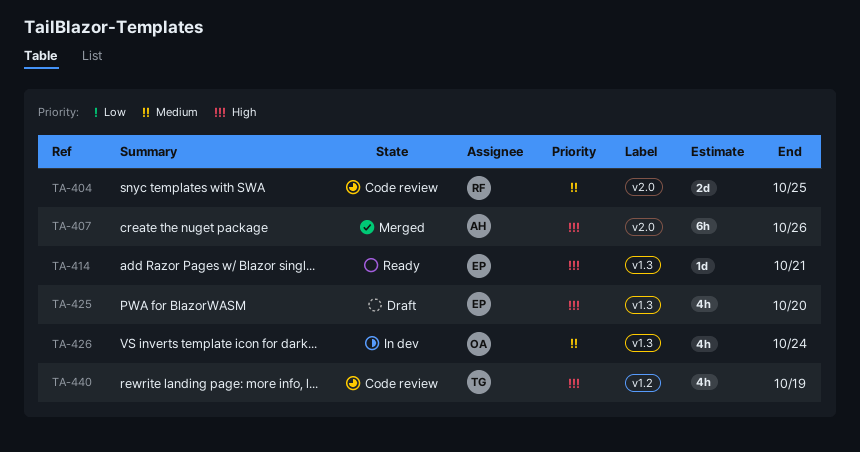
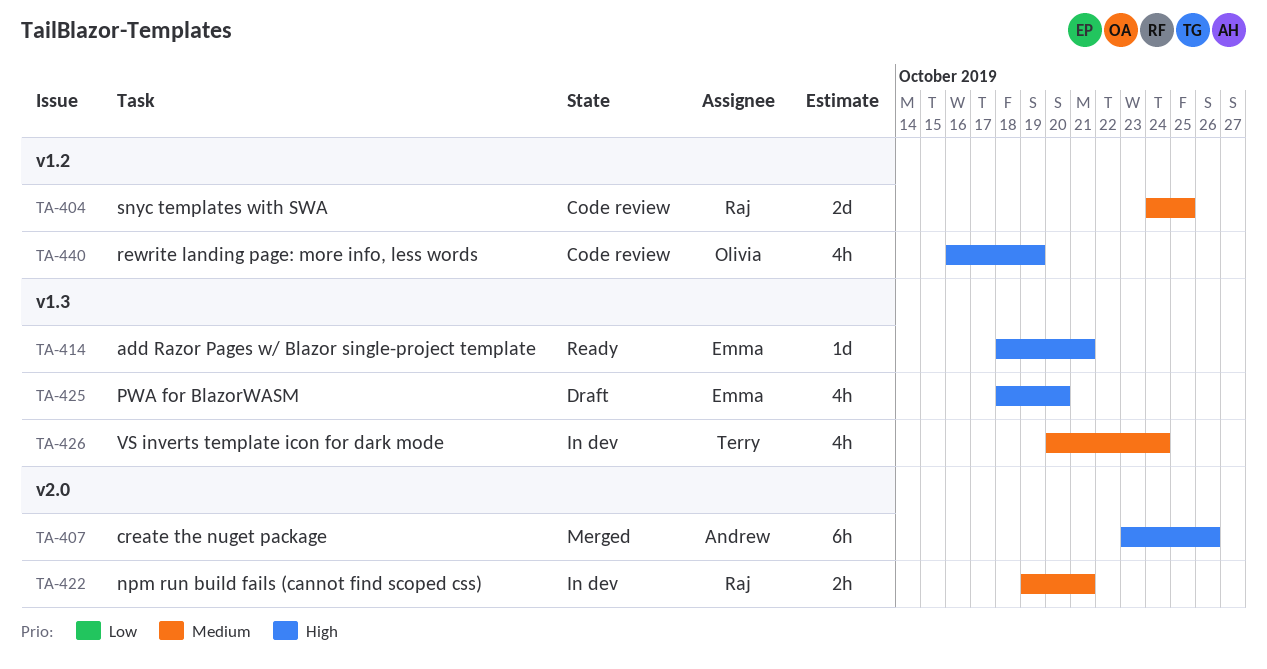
TA-404, label: v2.0 -> v1.2
TA-422: none -> present
TA-426, owner: Olivia -> Terry
TA-440, owner: Terry -> Olivia

